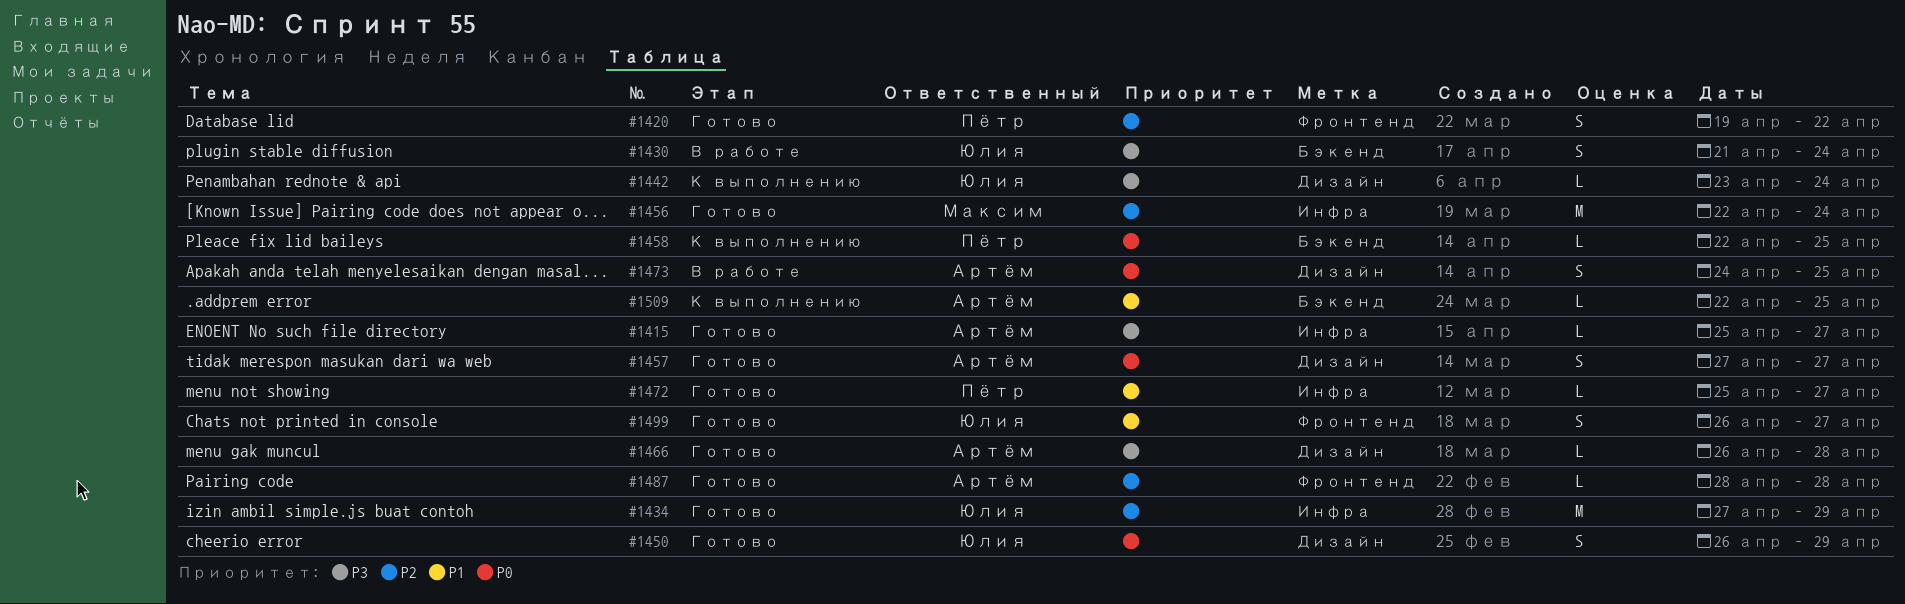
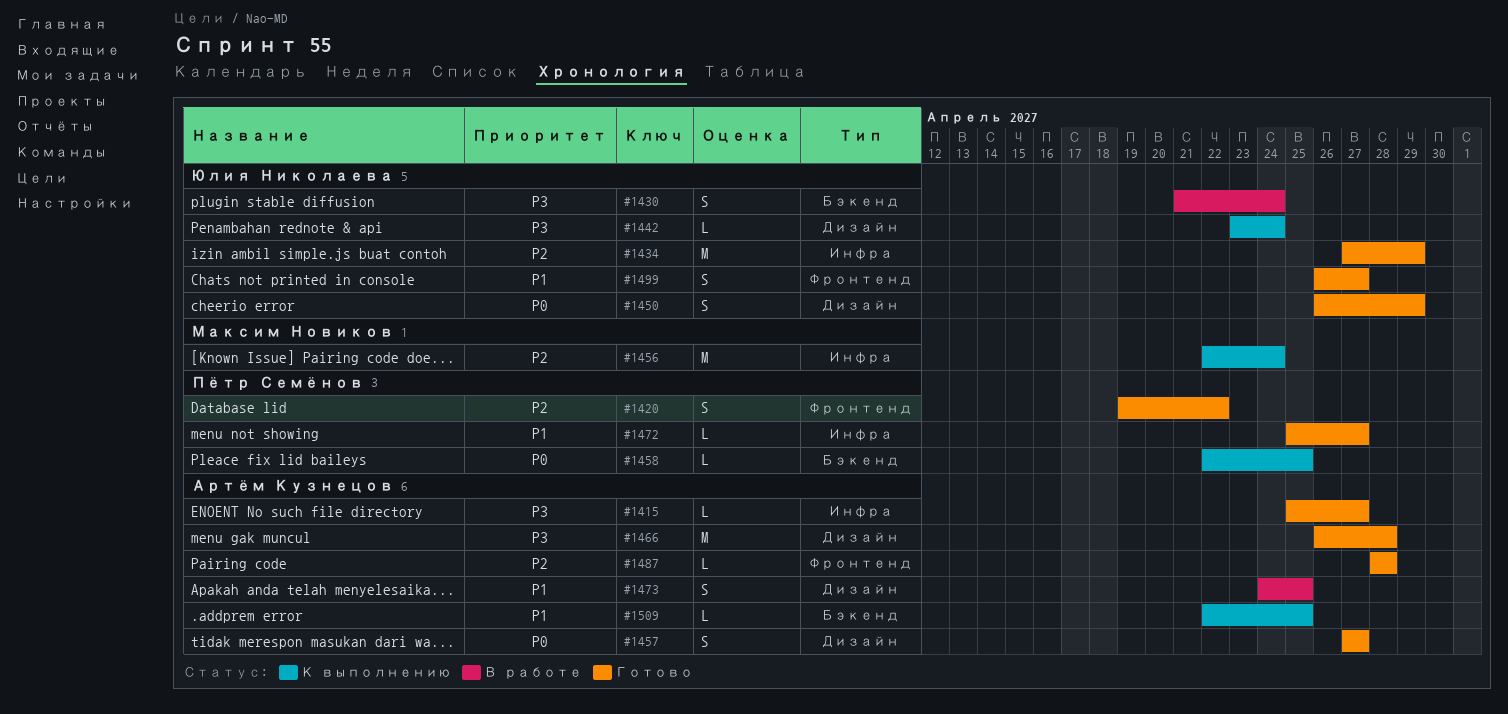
#1456, status: Готово -> К выполнению
#1466, estimate: L -> M
#1473, priority: P0 -> P1

